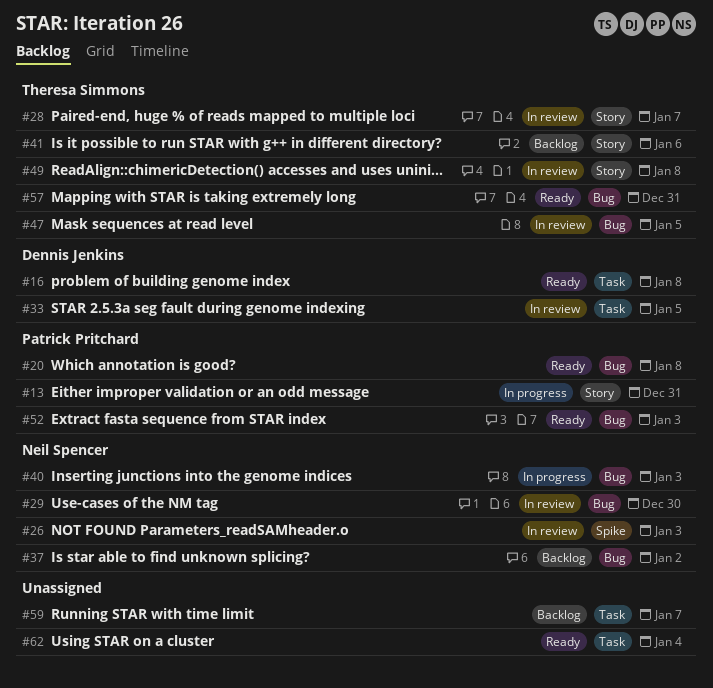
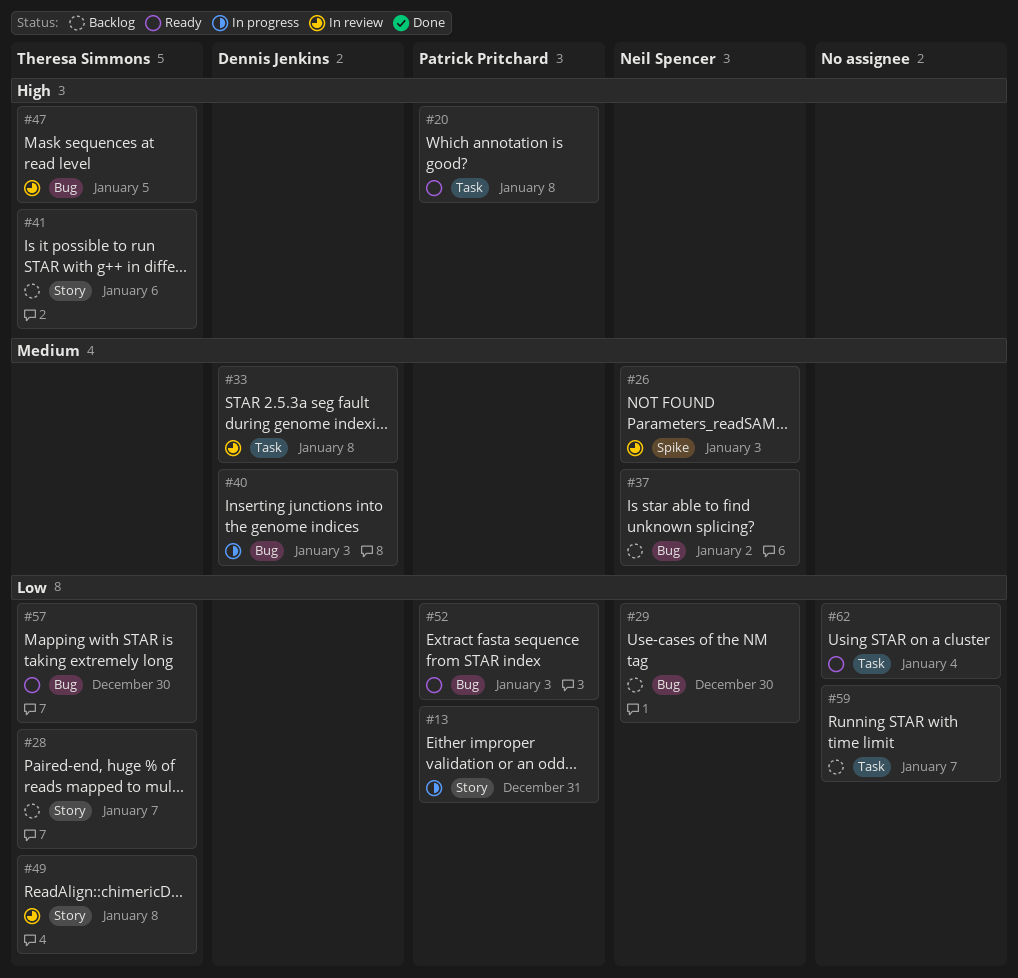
#16: present -> none
#20, label: Bug -> Task
#28, status: In review -> Backlog
#29, status: In review -> Backlog
#33, due: Jan 5 -> Jan 8
#40, owner: Neil Spencer -> Dennis Jenkins
#57, due: Dec 31 -> Dec 30

